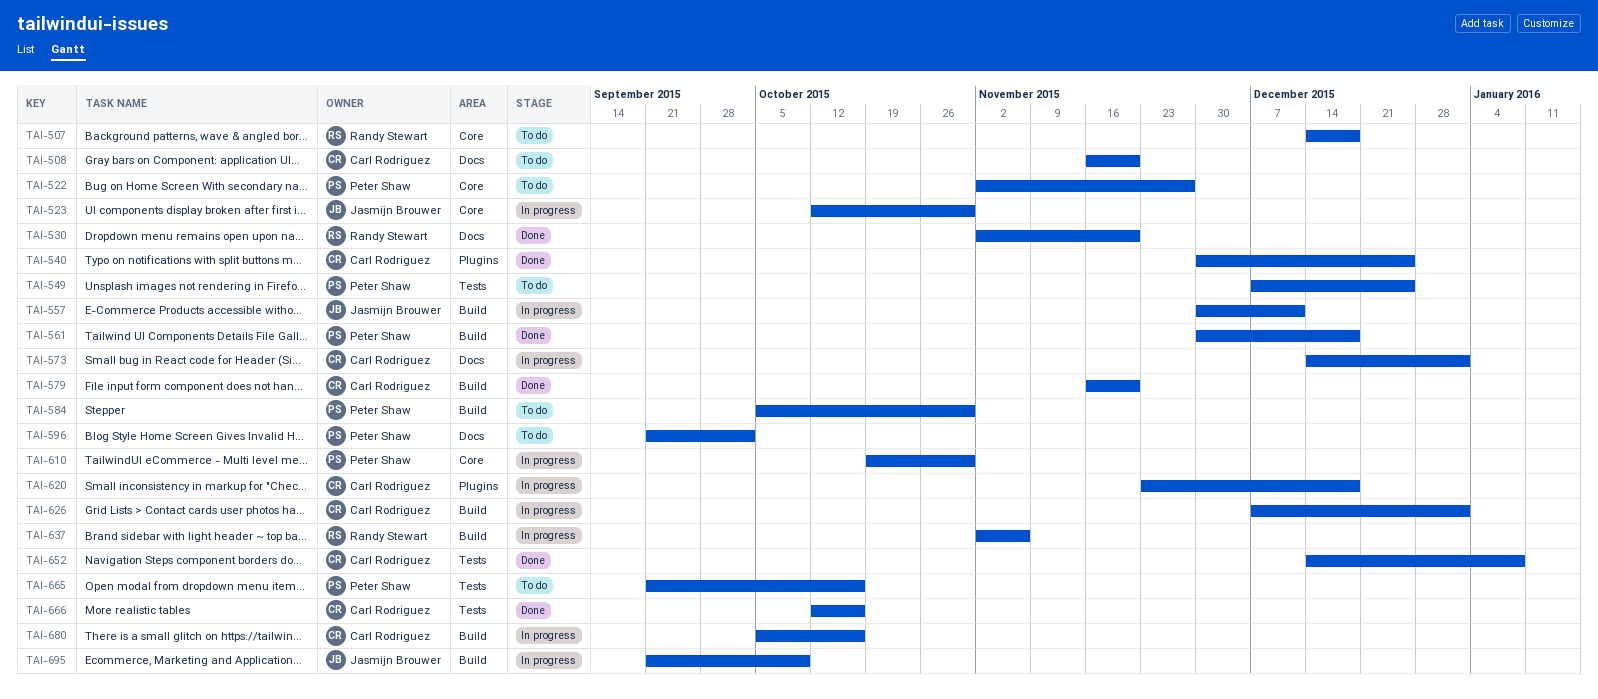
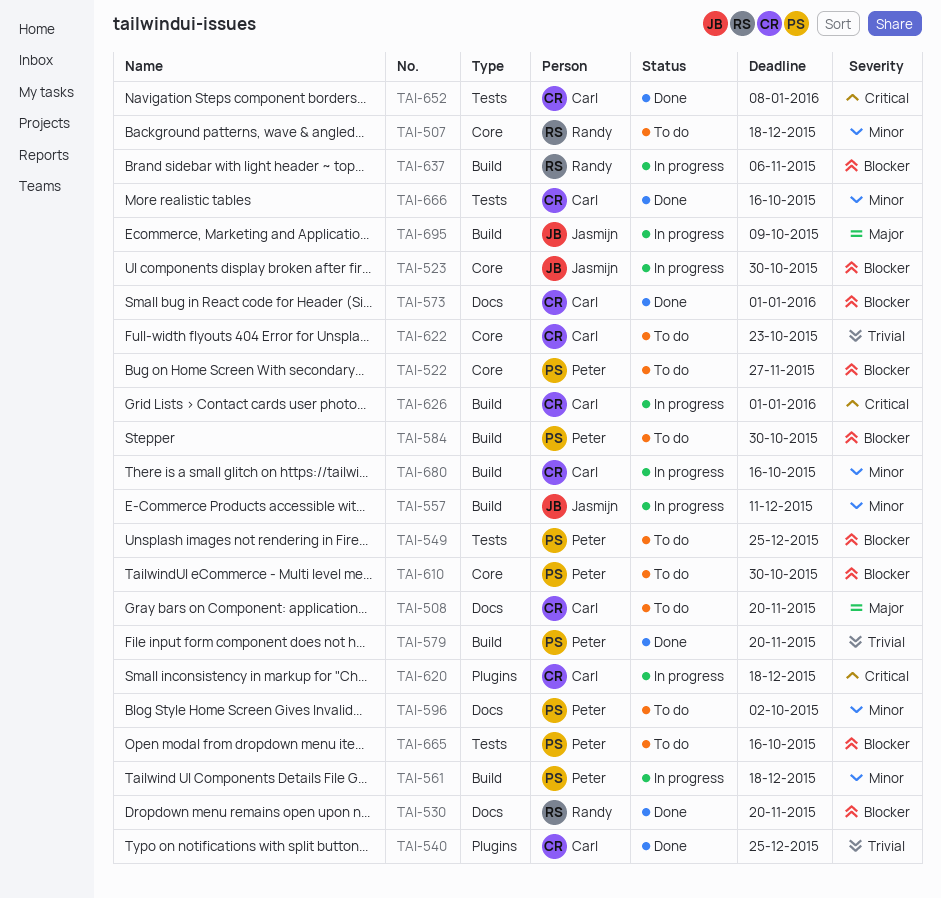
TAI-561, status: Done -> In progress
TAI-573, status: In progress -> Done
TAI-579, owner: Carl Rodriguez -> Peter Shaw
TAI-610, status: In progress -> To do
TAI-622: none -> present

